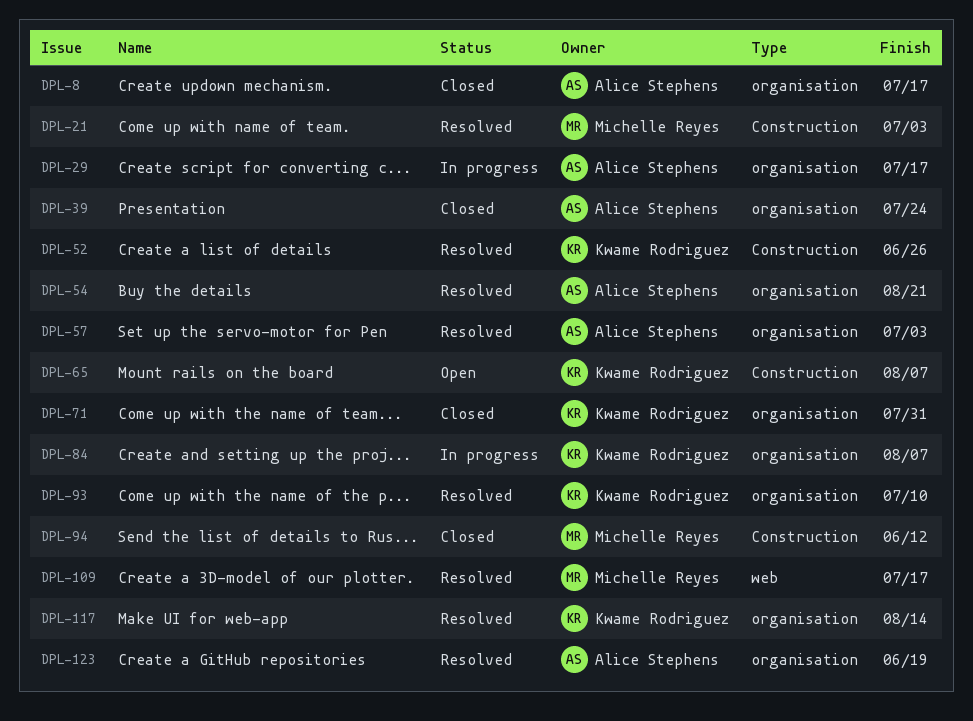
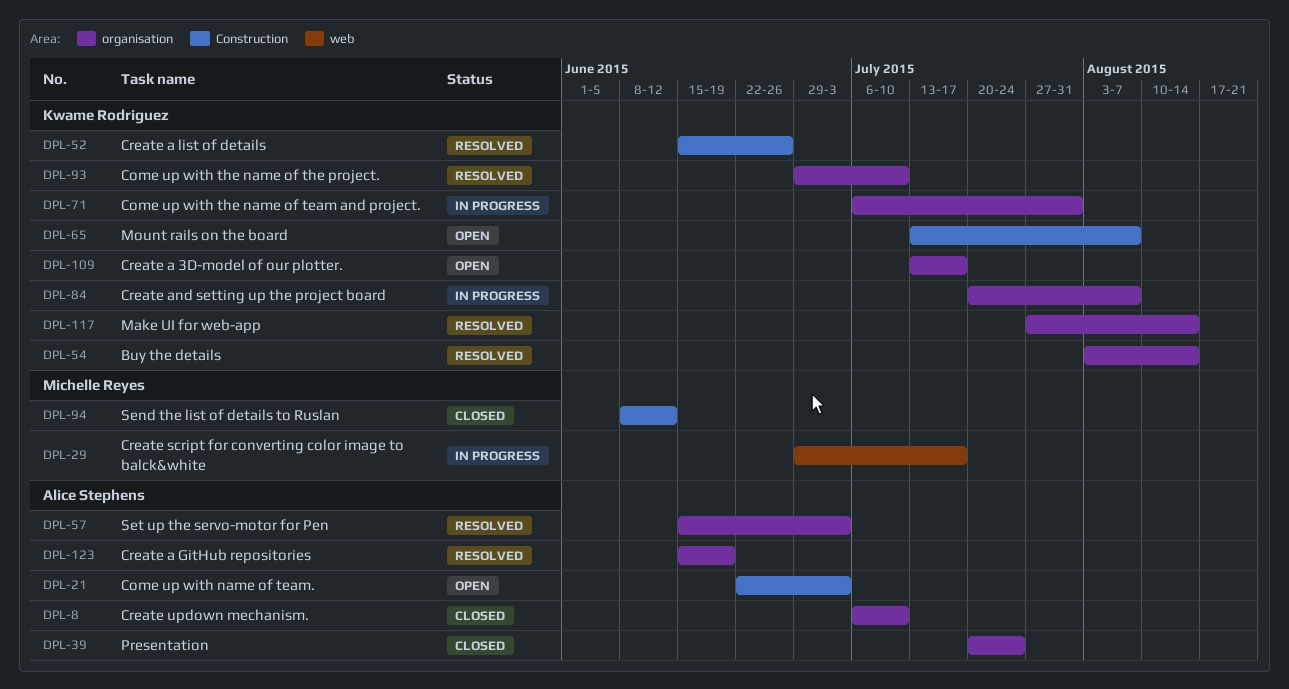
DPL-8, due: Jul 17 -> Jul 10
DPL-21, status: Resolved -> Open
DPL-21, owner: Michelle Reyes -> Alice Stephens
DPL-29, owner: Alice Stephens -> Michelle Reyes
DPL-29, label: organisation -> web
DPL-54, owner: Alice Stephens -> Kwame Rodriguez
DPL-54, due: Aug 21 -> Aug 14
DPL-71, status: Closed -> In progress
DPL-109, status: Resolved -> Open
DPL-109, owner: Michelle Reyes -> Kwame Rodriguez
DPL-109, label: web -> organisation

